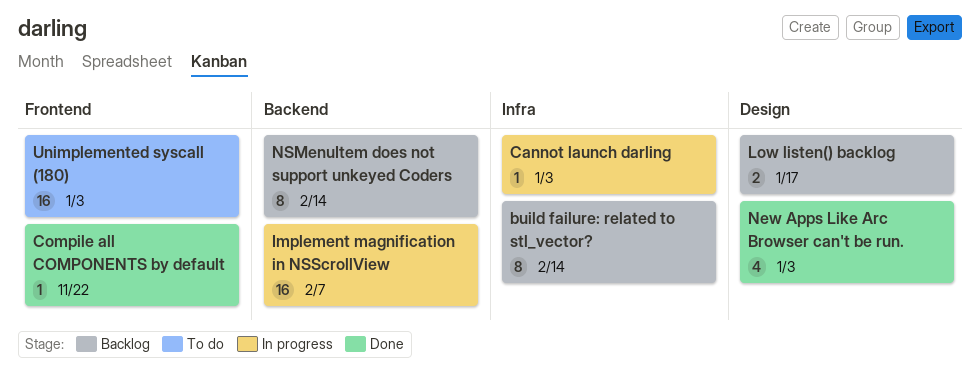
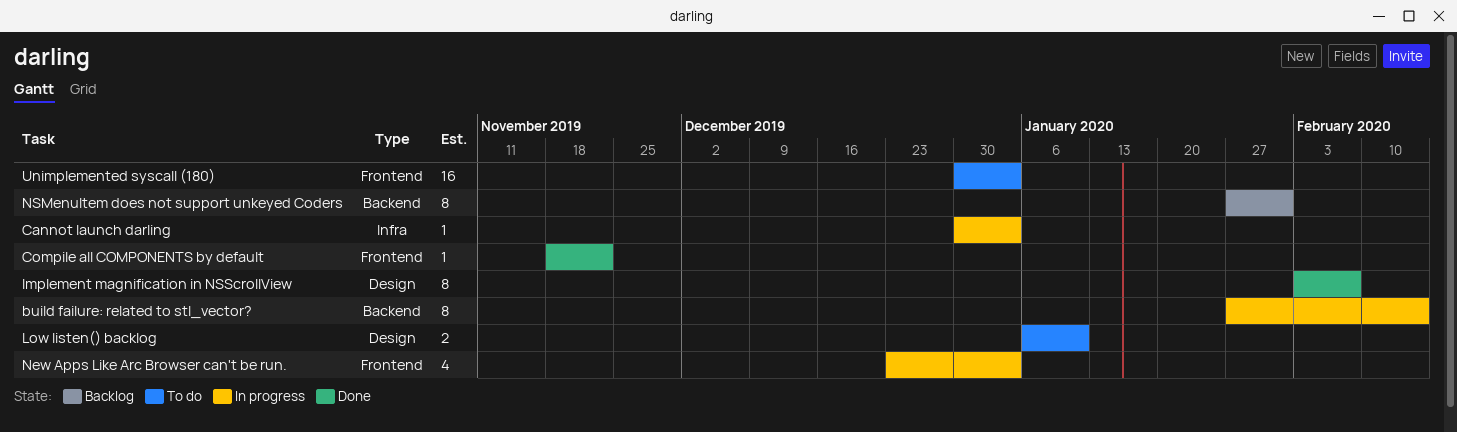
build failure: related to stl_vector?, status: Backlog -> In progress
build failure: related to stl_vector?, label: Infra -> Backend
Implement magnification in NSScrollView, status: In progress -> Done
Implement magnification in NSScrollView, label: Backend -> Design
Implement magnification in NSScrollView, estimate: 16 -> 8
Low listen() backlog, status: Backlog -> To do
Low listen() backlog, due: Jan 17 -> Jan 10
New Apps Like Arc Browser can't be run., status: Done -> In progress
New Apps Like Arc Browser can't be run., label: Design -> Frontend
NSMenuItem does not support unkeyed Coders, due: Feb 14 -> Jan 31

